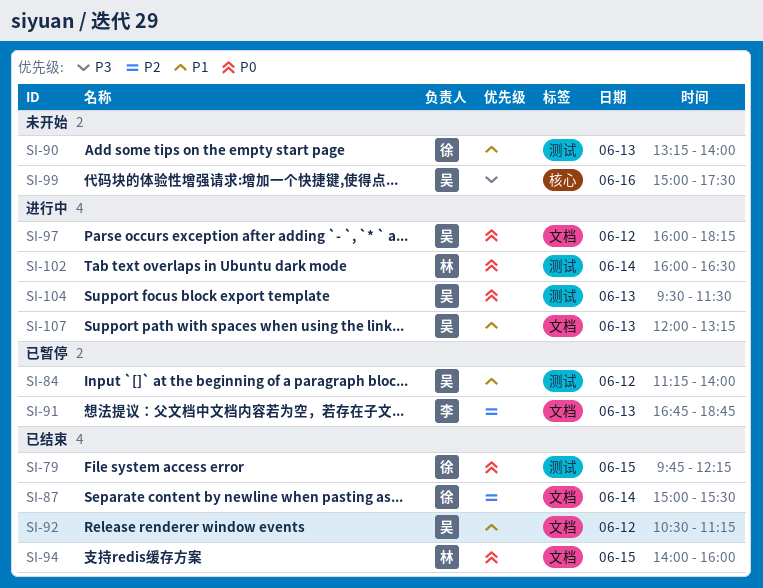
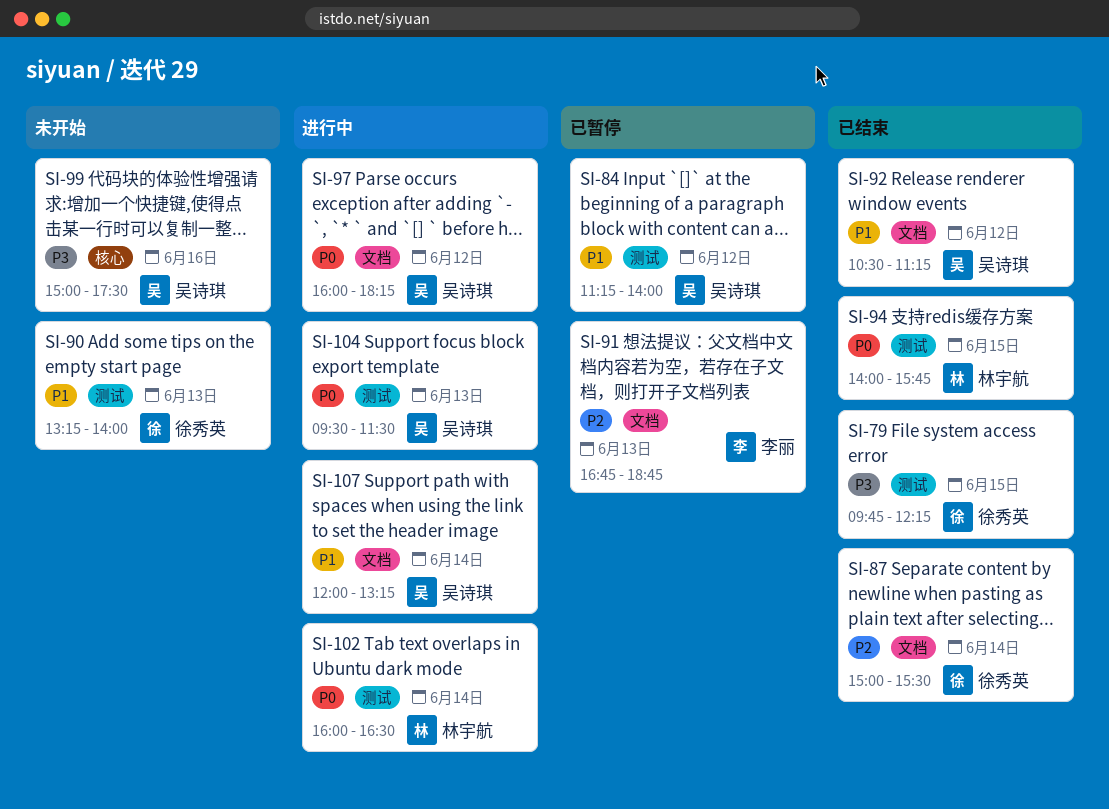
SI-79, priority: P0 -> P3
SI-94, label: 文档 -> 测试
SI-94, ends: 16:00 -> 15:45
SI-107, day: Jun 13 -> Jun 14

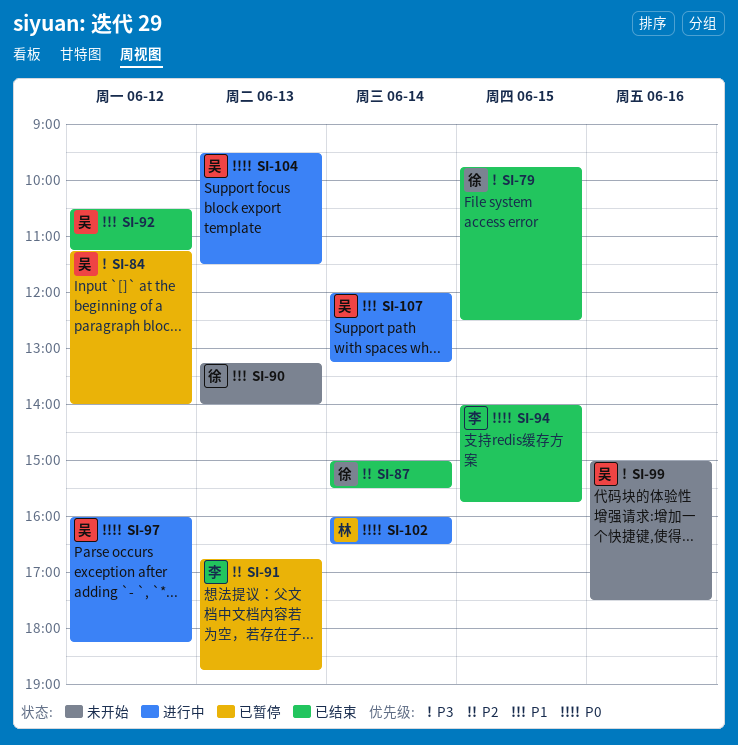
SI-79, ends: 12:15 -> 12:30
SI-84, priority: P1 -> P3
SI-94, owner: 林宇航 -> 李丽

